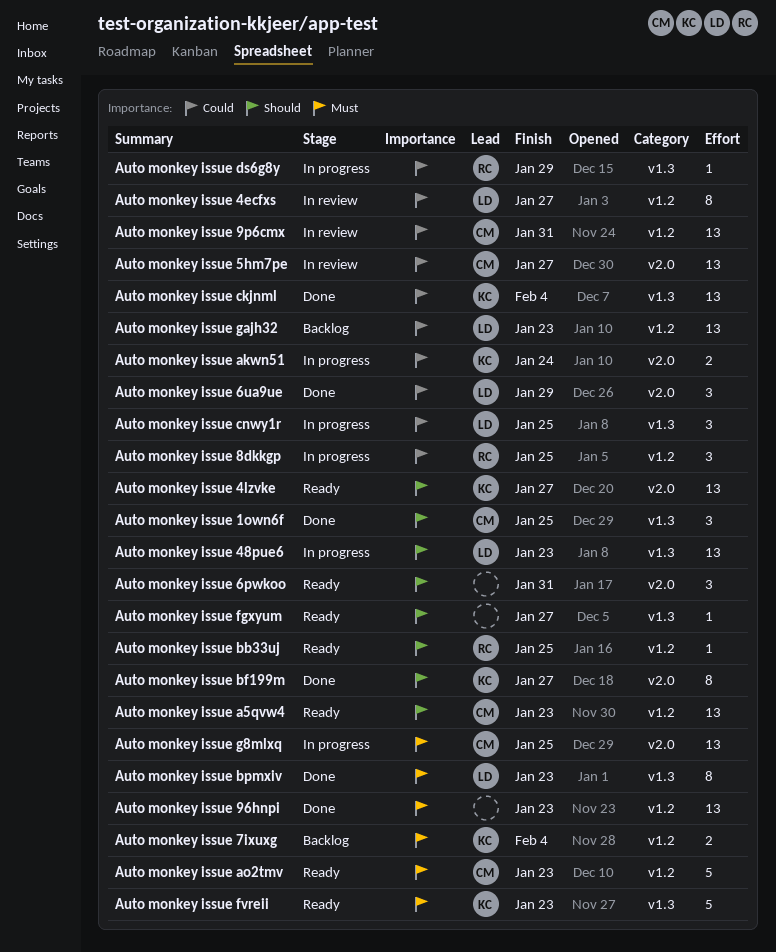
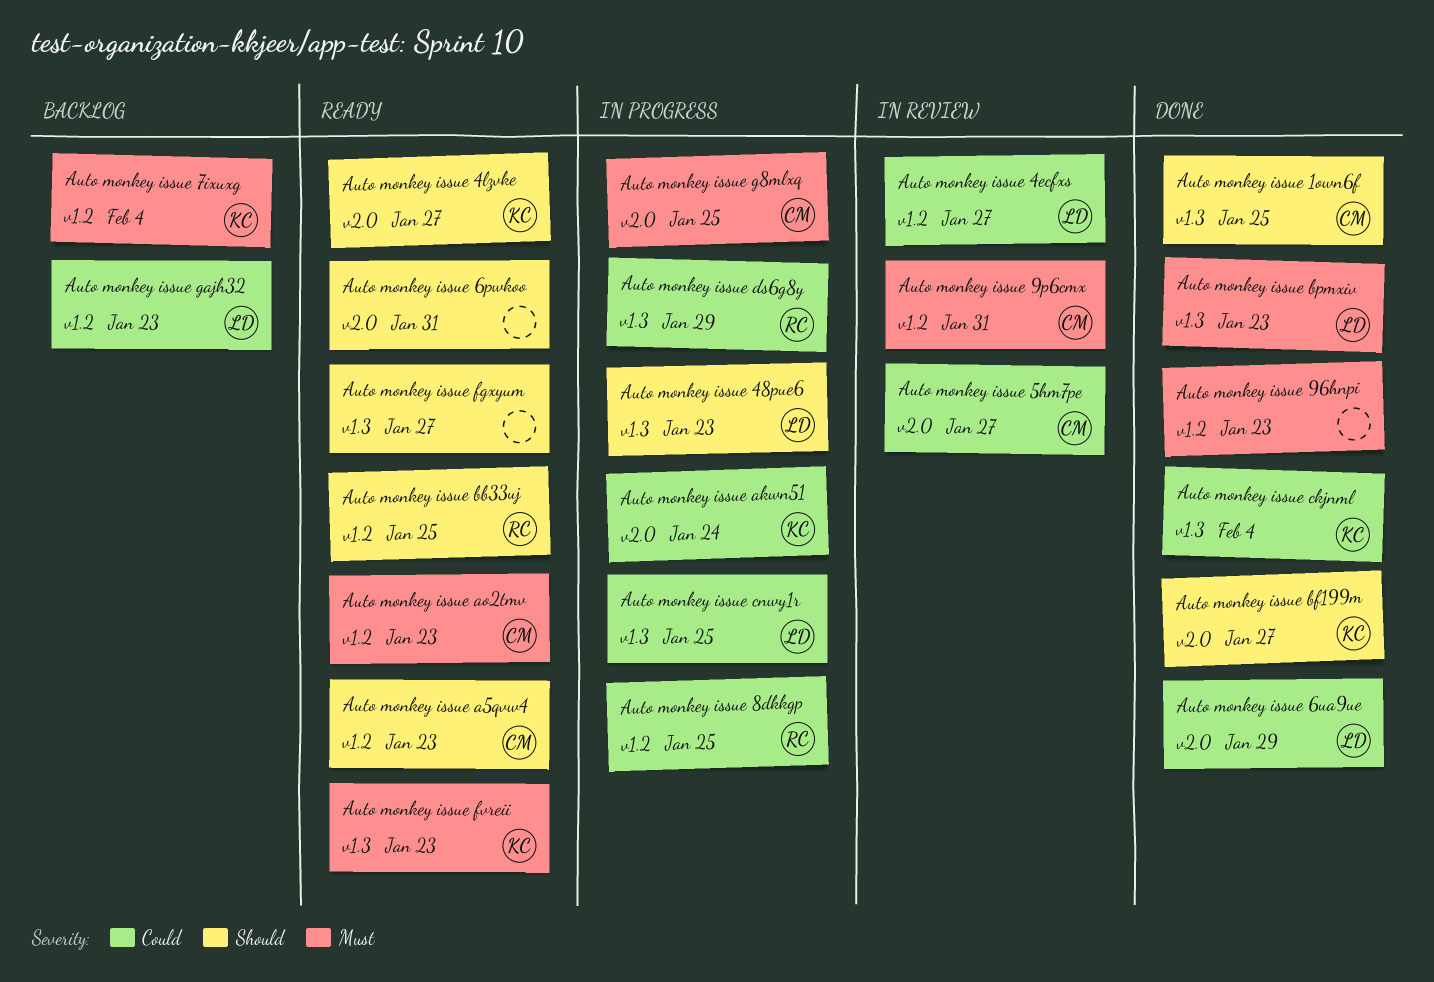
Auto monkey issue 9p6cmx, priority: Could -> Must

